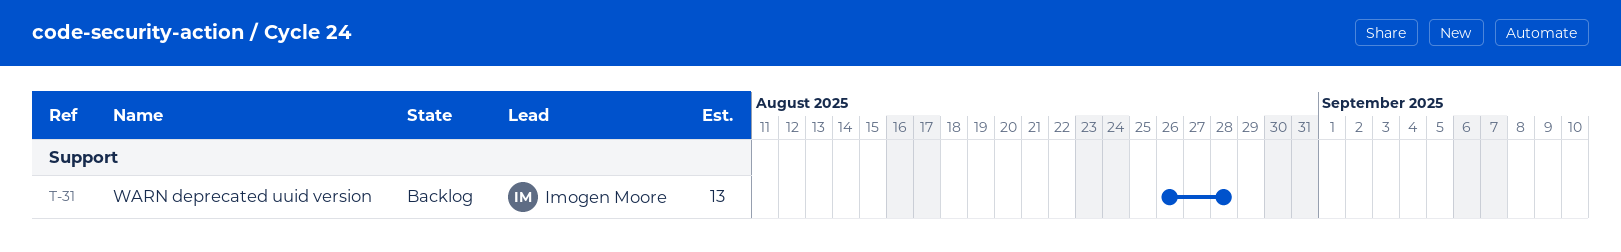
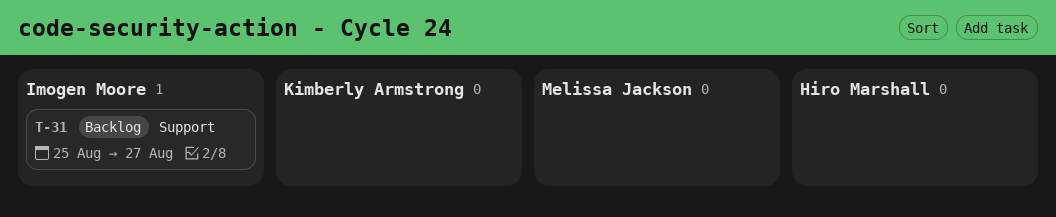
T-31, start: Aug 26 -> Aug 25
T-31, due: Aug 28 -> Aug 27

